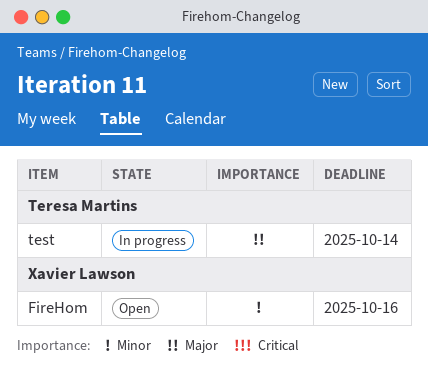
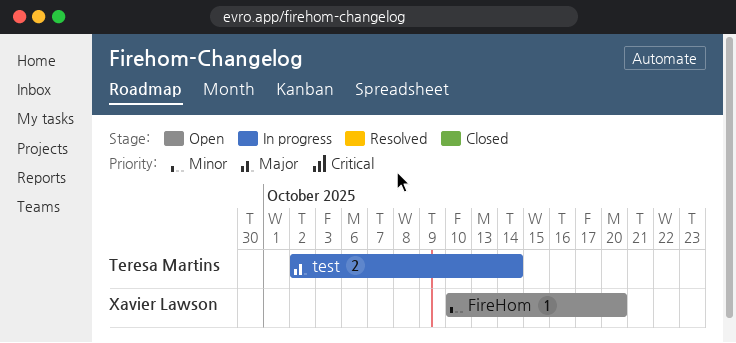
FireHom, due: Oct 16 -> Oct 20

